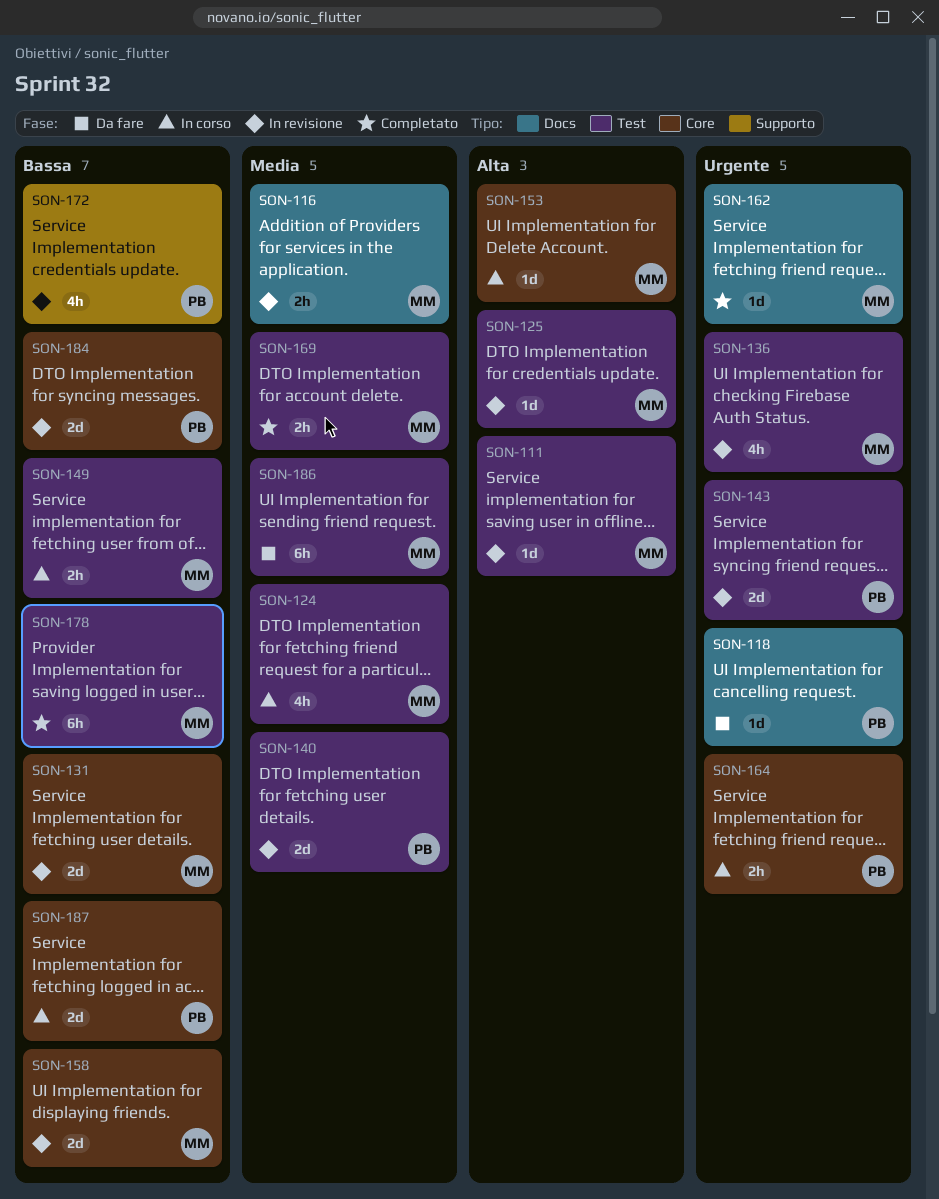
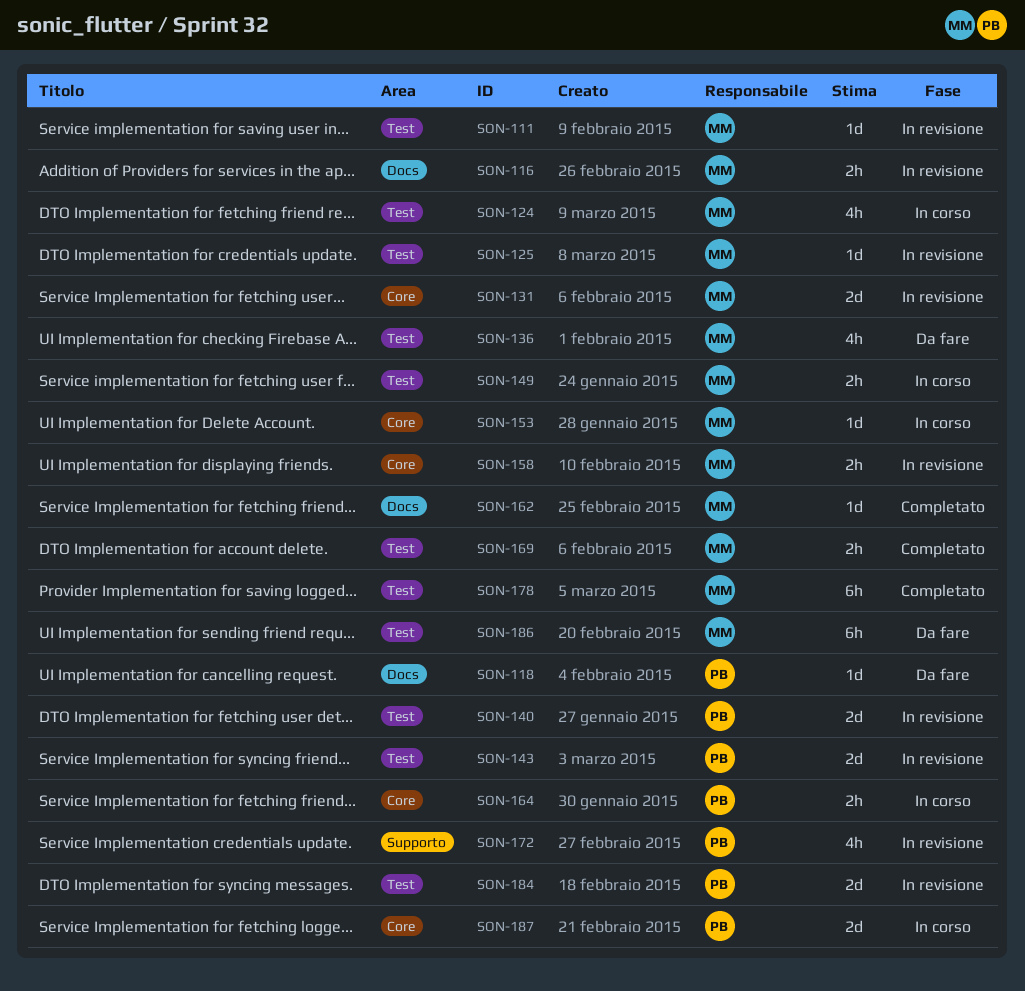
SON-136, status: In revisione -> Da fare
SON-158, estimate: 2d -> 2h
SON-184, label: Core -> Test

